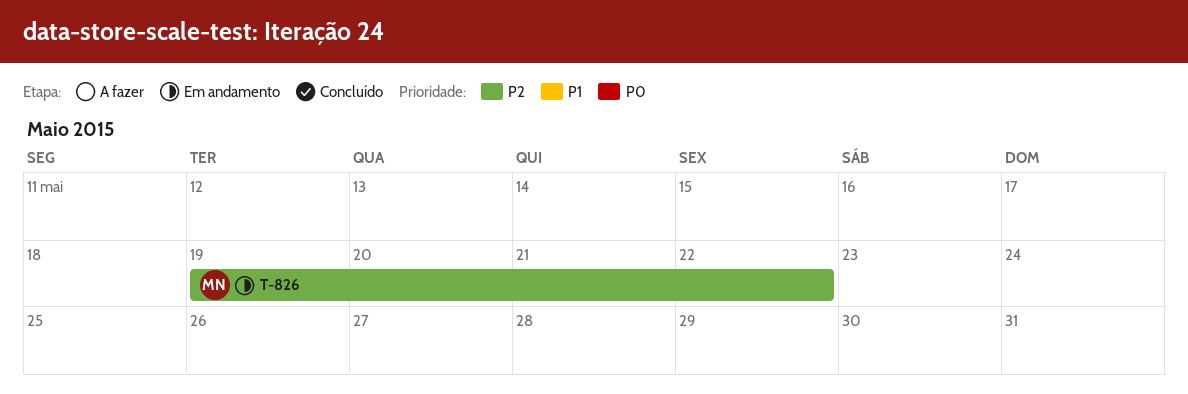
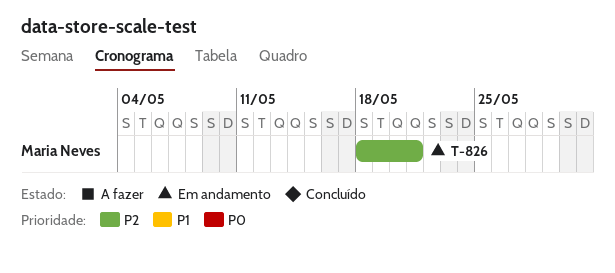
T-826, start: May 19 -> May 18
T-826, due: May 22 -> May 21

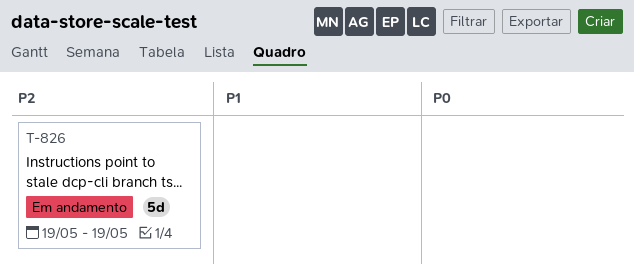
T-826, start: May 18 -> May 19
T-826, due: May 21 -> May 19

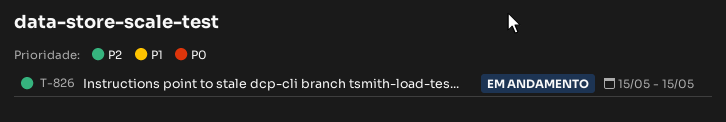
T-826, start: May 19 -> May 15
T-826, due: May 19 -> May 15

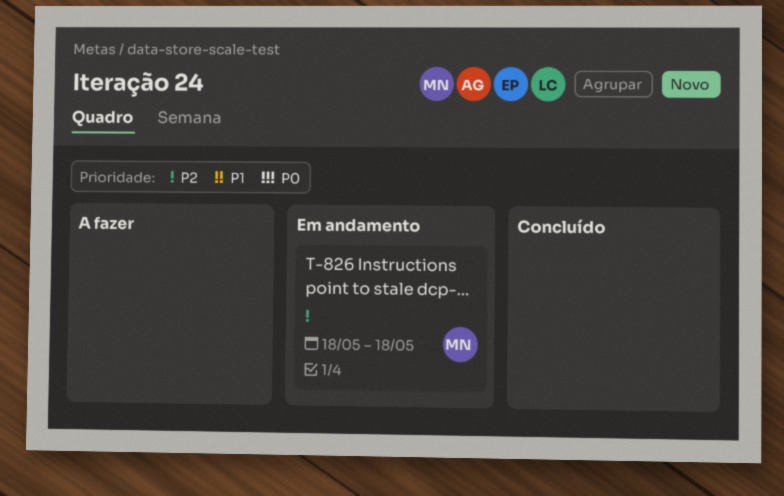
T-826, start: May 15 -> May 18
T-826, due: May 15 -> May 18

